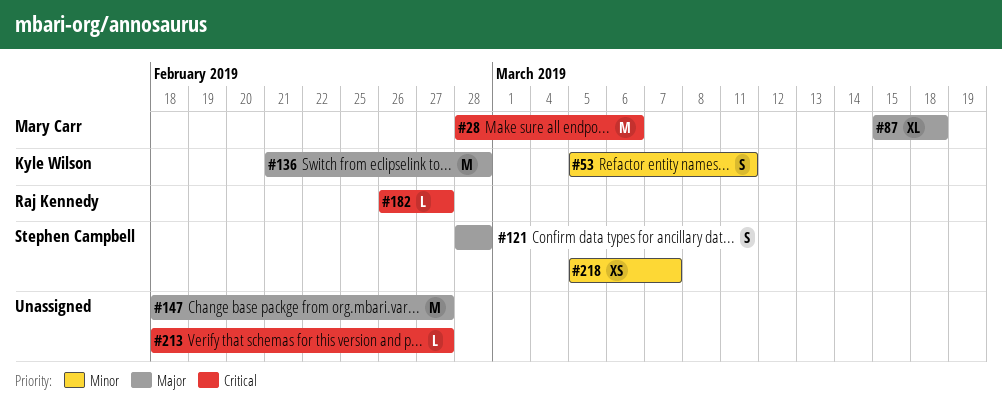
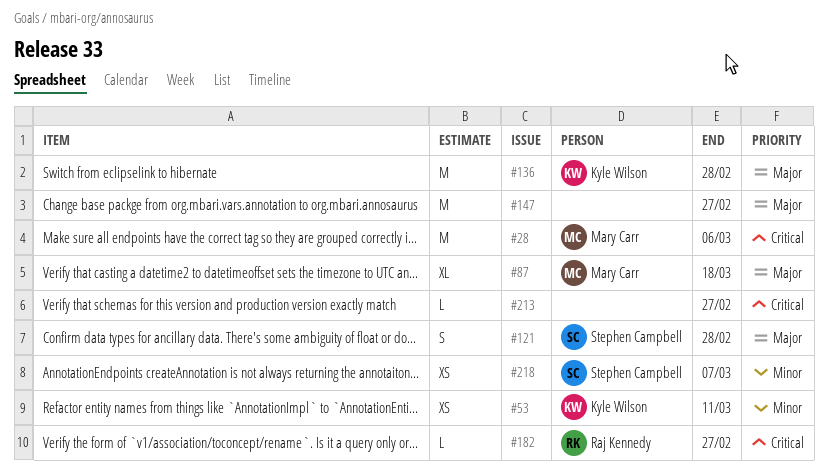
#53, estimate: S -> XS

